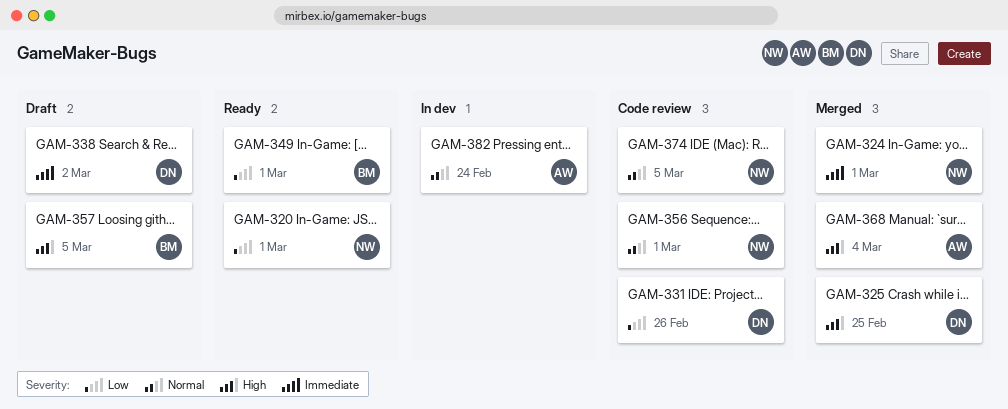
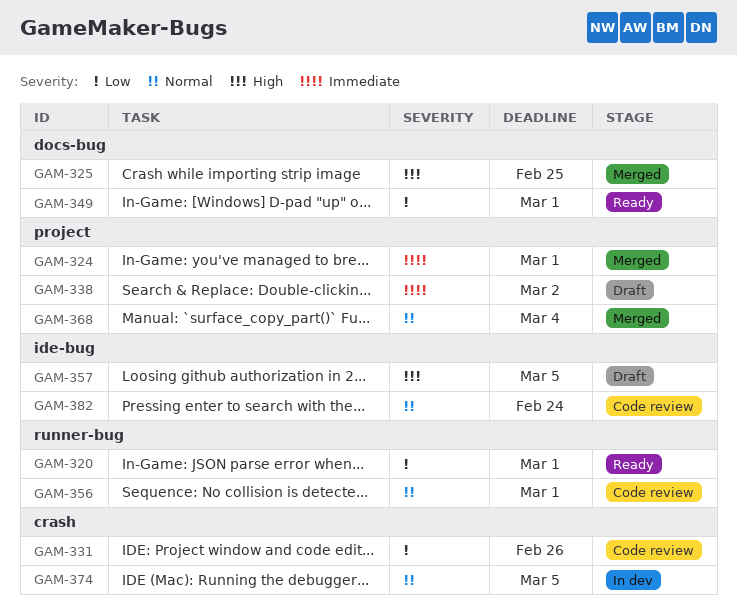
GAM-368, priority: High -> Normal
GAM-374, status: Code review -> In dev
GAM-382, status: In dev -> Code review

